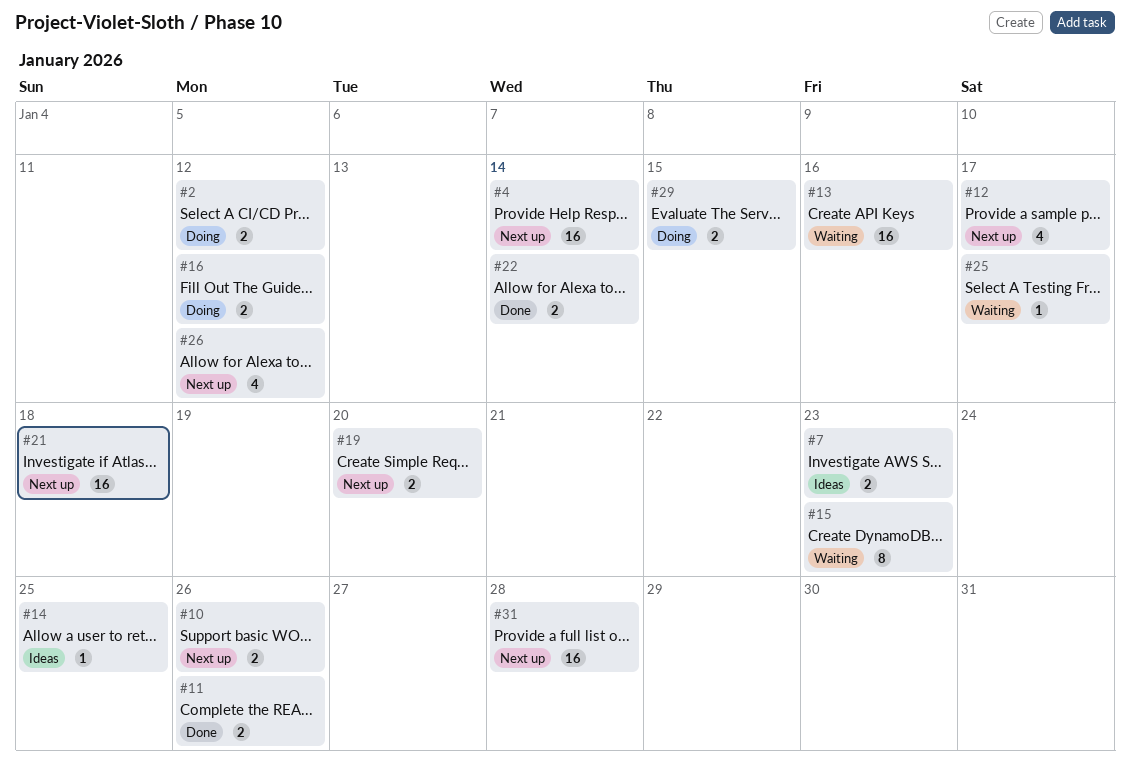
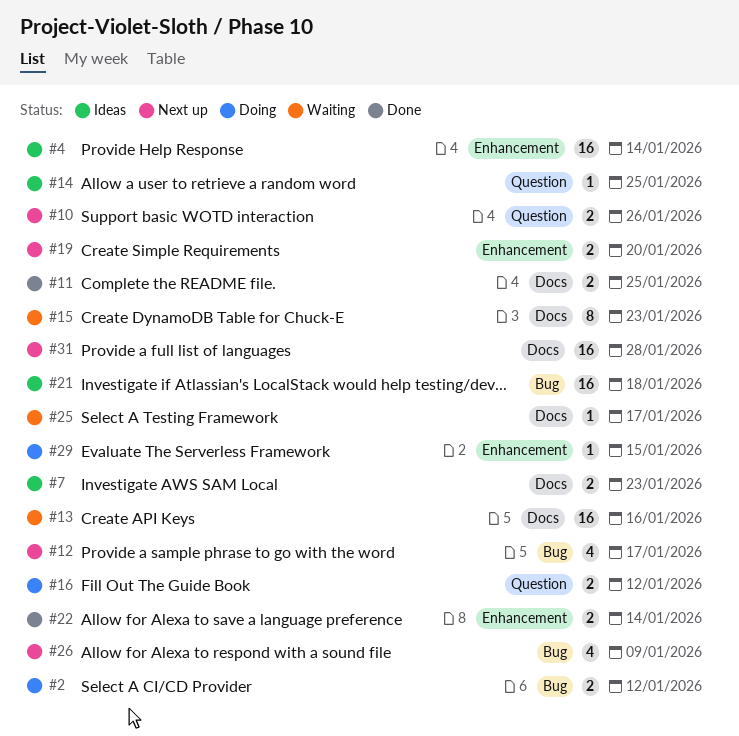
#4, status: Next up -> Ideas
#11, due: Jan 26 -> Jan 25
#21, status: Next up -> Ideas
#26, due: Jan 12 -> Jan 9
#29, estimate: 2 -> 1

